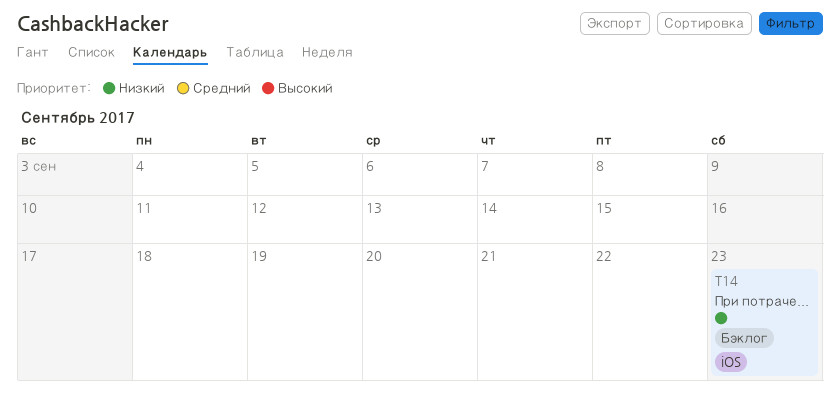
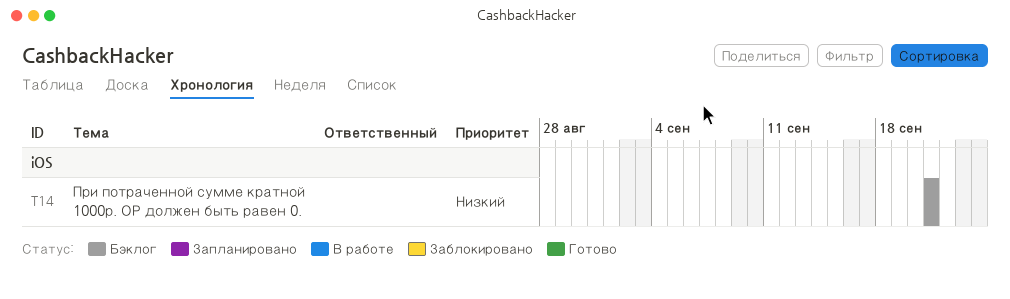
T14, due: Sep 23 -> Sep 21

